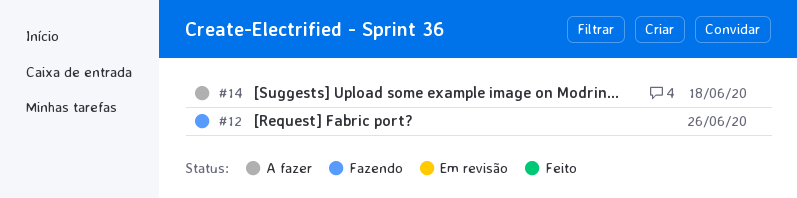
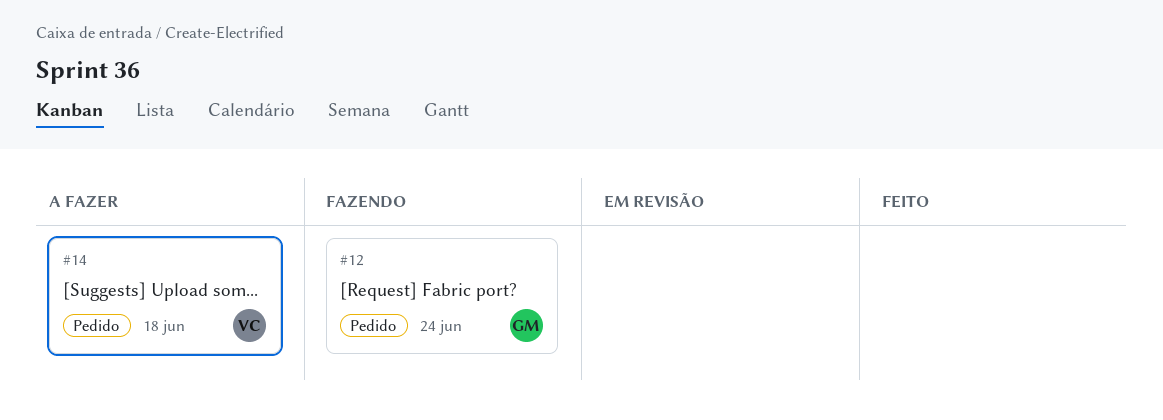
#12, due: Jun 26 -> Jun 24

